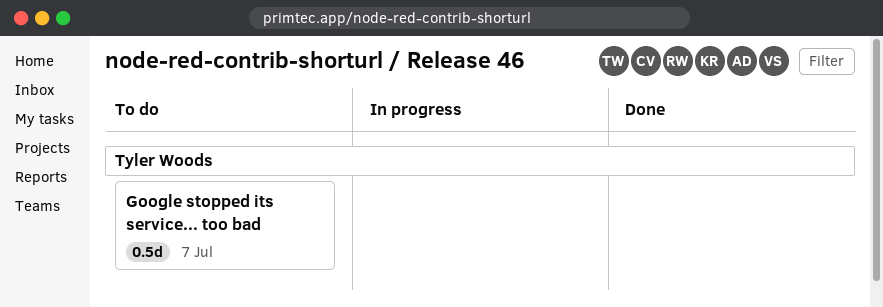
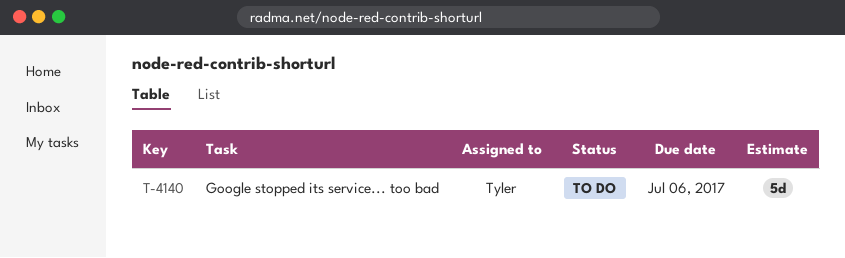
Google stopped its service... too bad, estimate: 0.5d -> 5d
Google stopped its service... too bad, due: Jul 7 -> Jul 6

